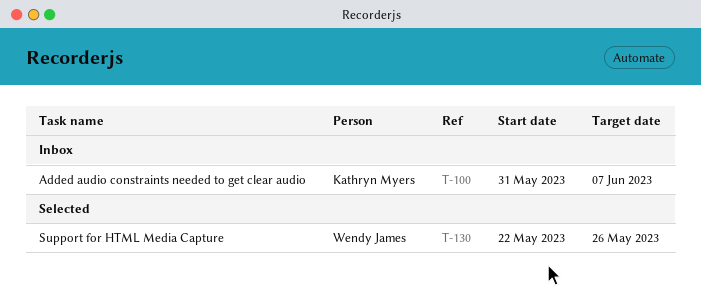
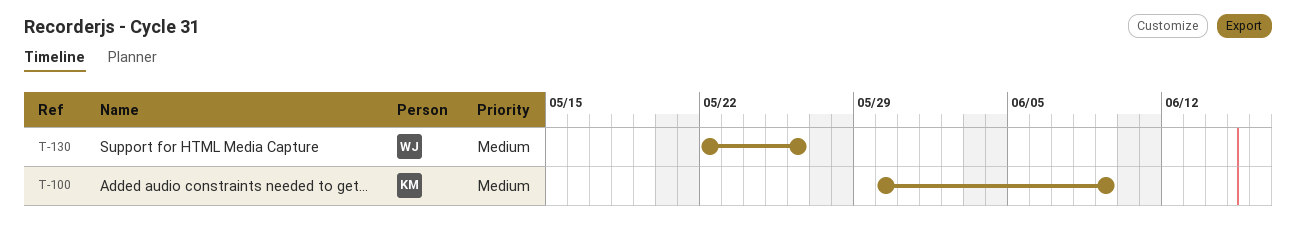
T-100, start: May 31 -> May 30
T-100, due: Jun 7 -> Jun 9

